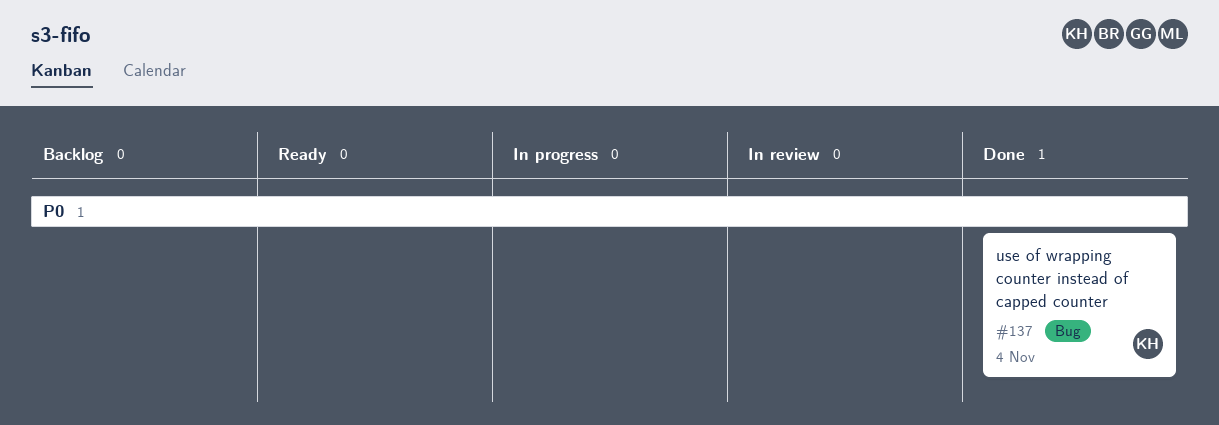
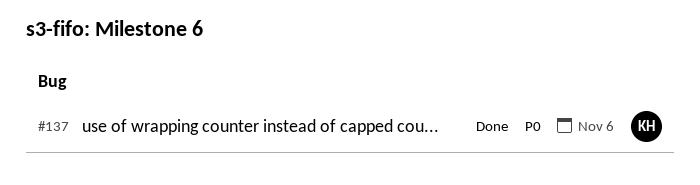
#137, due: Nov 4 -> Nov 6

